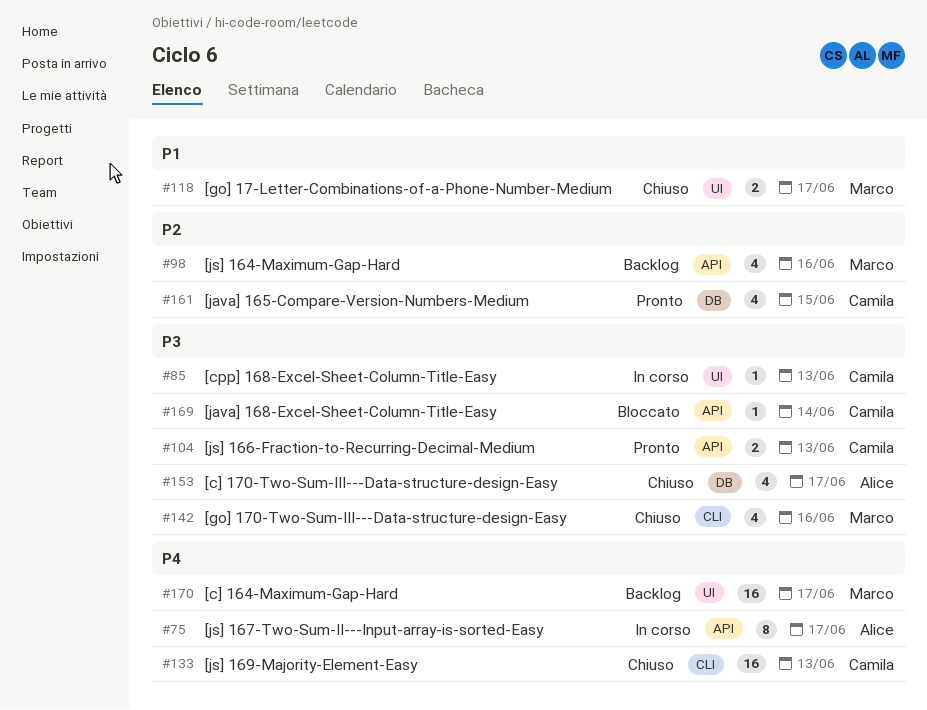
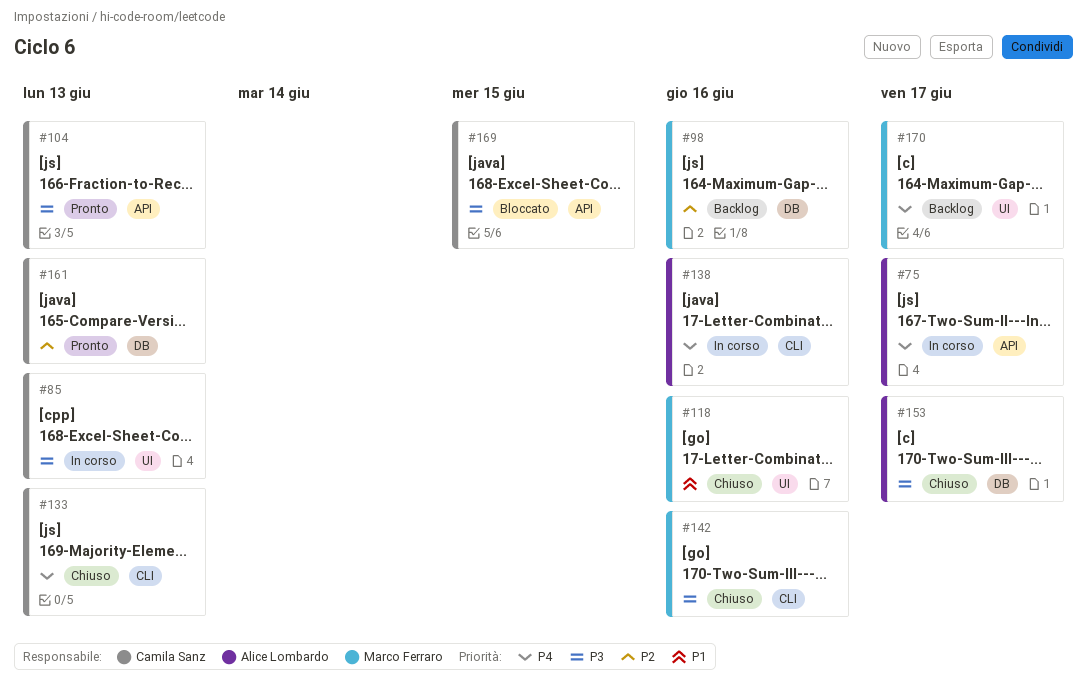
#98, label: API -> DB
#118, due: Jun 17 -> Jun 16
#138: none -> present
#161, due: Jun 15 -> Jun 13
#169, due: Jun 14 -> Jun 15

